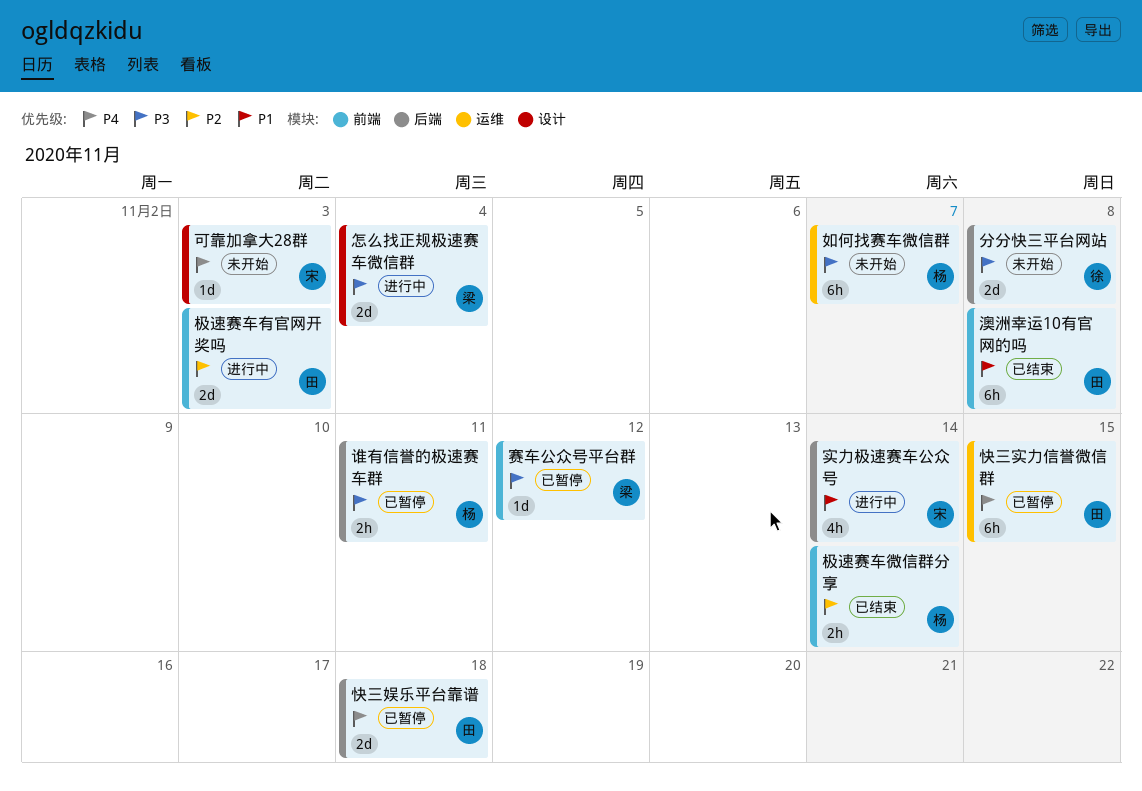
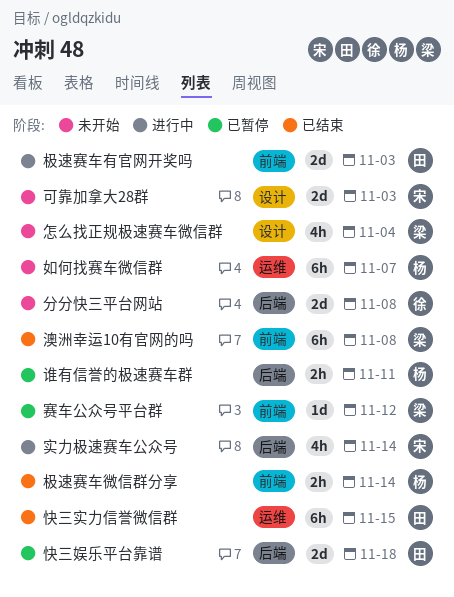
可靠加拿大28群, estimate: 1d -> 2d
快三实力信誉微信群, status: 已暂停 -> 已结束
怎么找正规极速赛车微信群, status: 进行中 -> 未开始
怎么找正规极速赛车微信群, estimate: 2d -> 4h
澳洲幸运10有官网的吗, owner: 田 -> 梁

